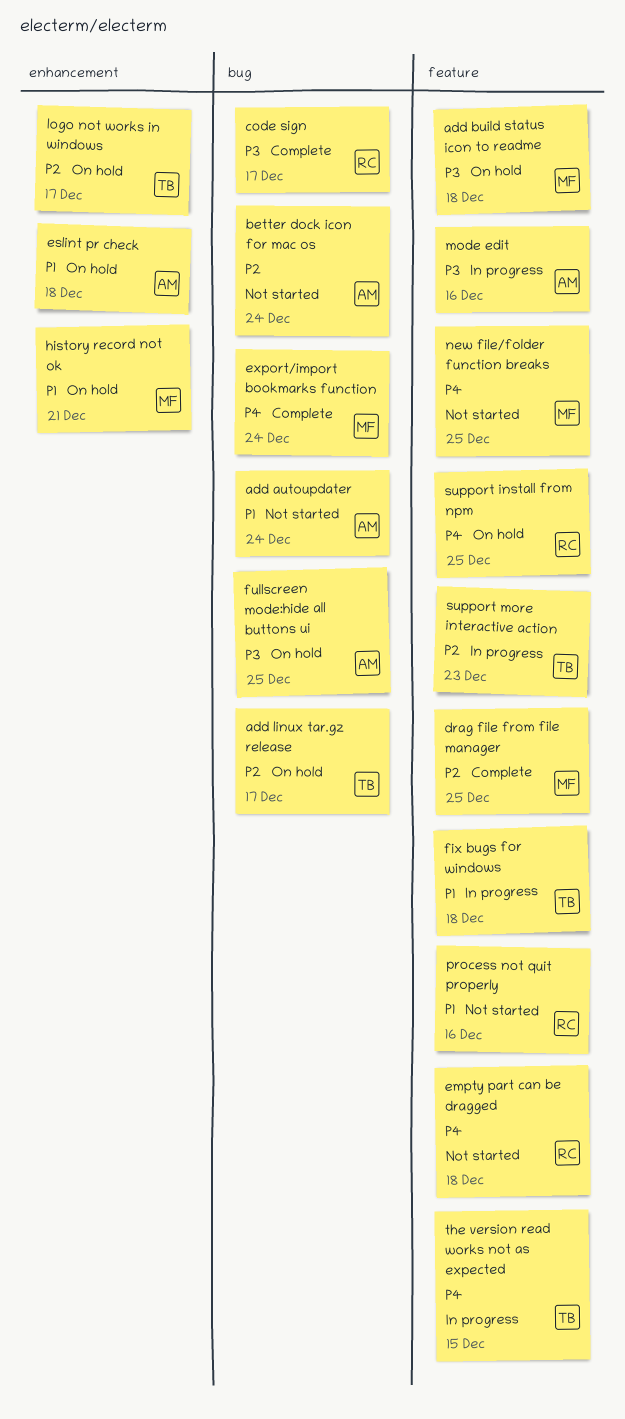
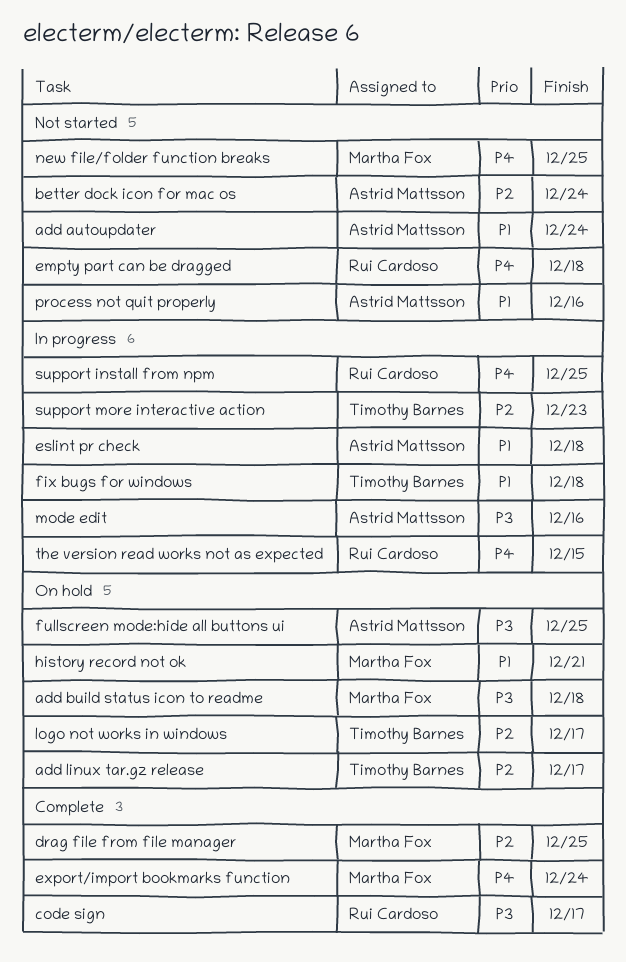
eslint pr check, status: On hold -> In progress
process not quit properly, owner: Rui Cardoso -> Astrid Mattsson
support install from npm, status: On hold -> In progress
the version read works not as expected, owner: Timothy Barnes -> Rui Cardoso

